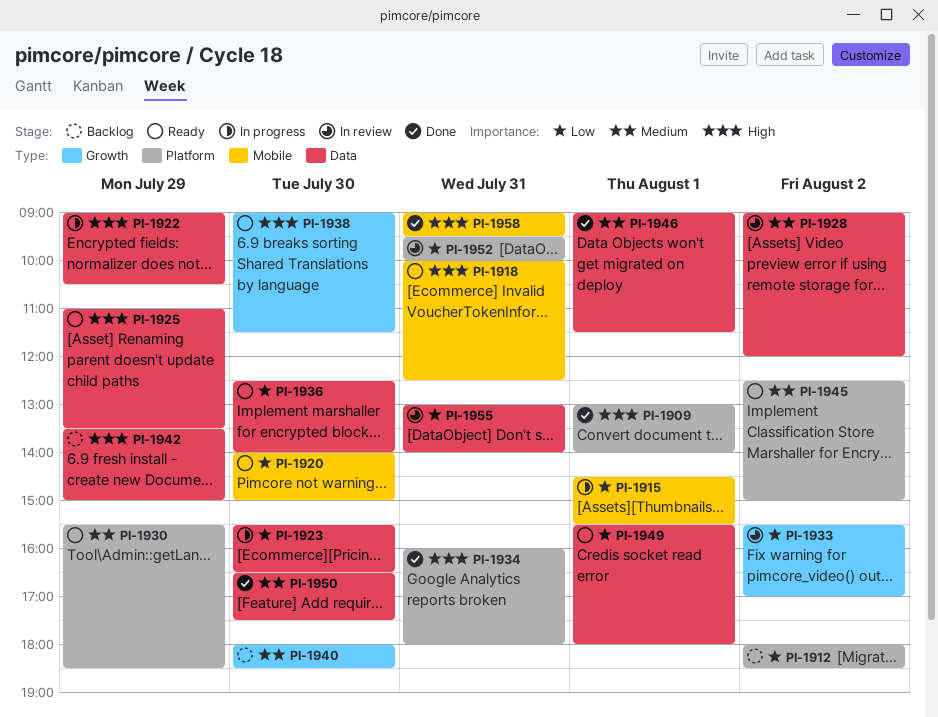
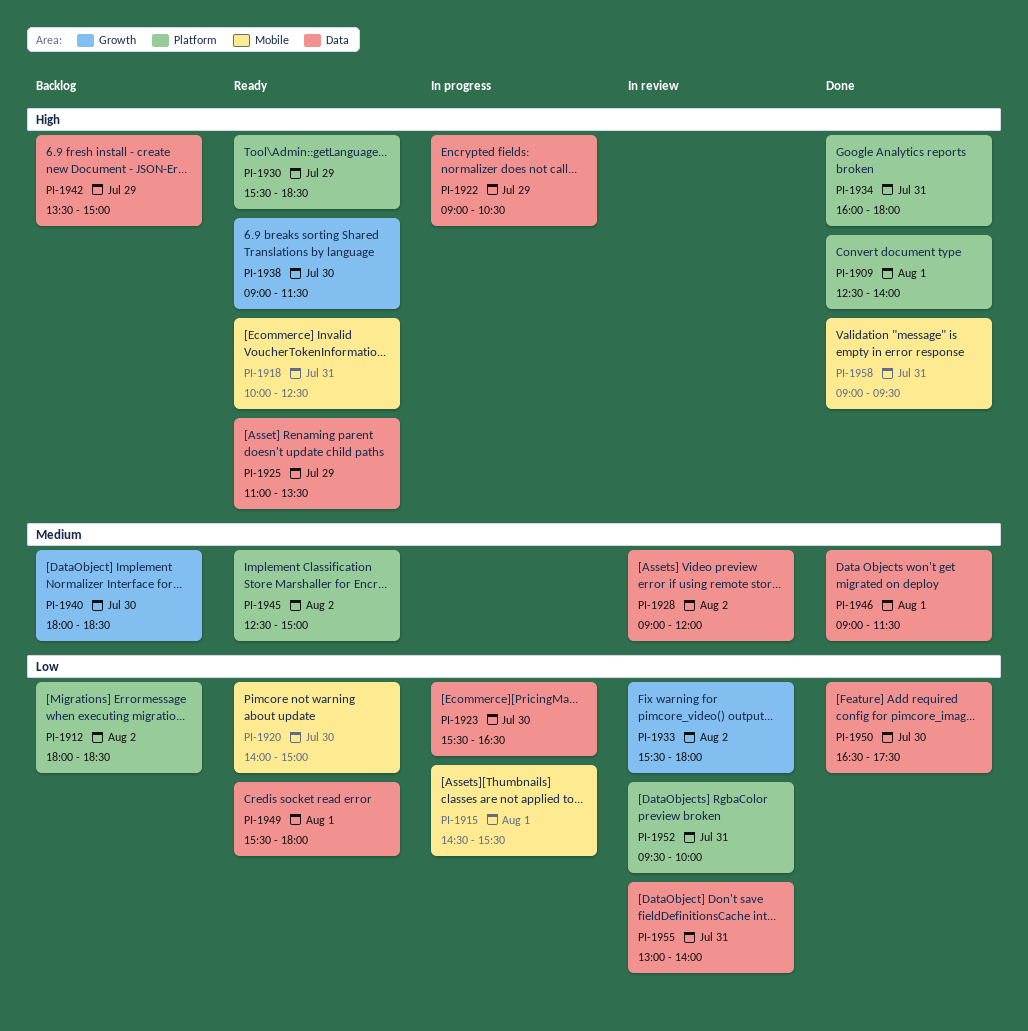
PI-1909, begins: 13:00 -> 12:30
PI-1930, priority: Medium -> High
PI-1933, ends: 17:00 -> 18:00
PI-1936: present -> none
PI-1950, priority: Medium -> Low

